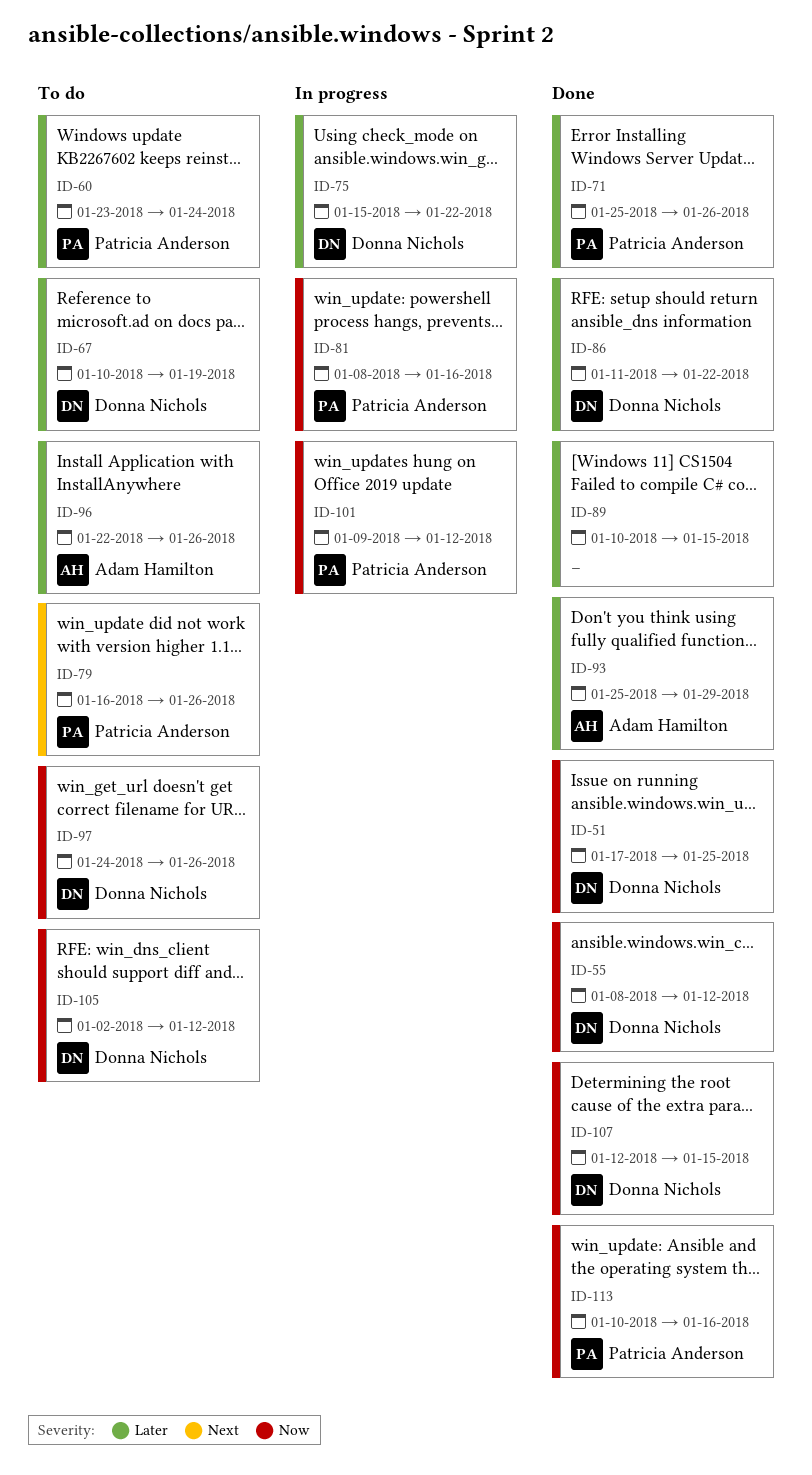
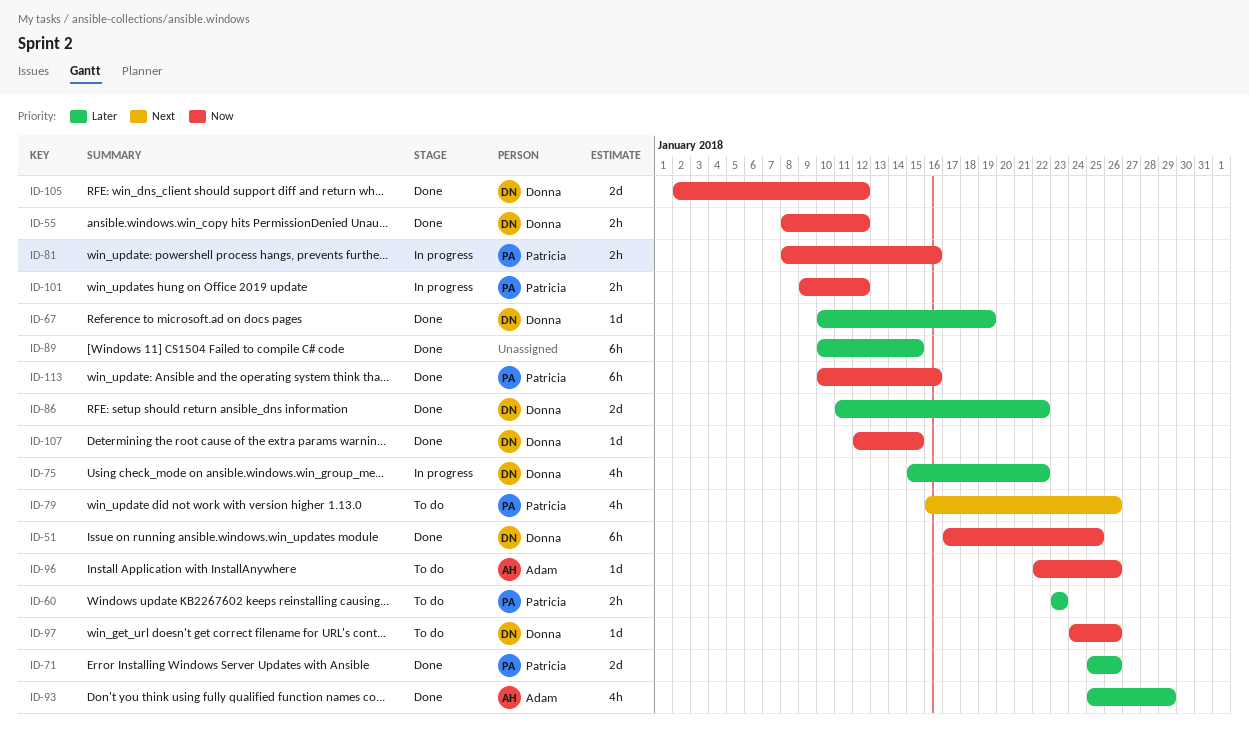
ID-60, due: Jan 24 -> Jan 23
ID-67, status: To do -> Done
ID-96, priority: Later -> Now
ID-105, status: To do -> Done

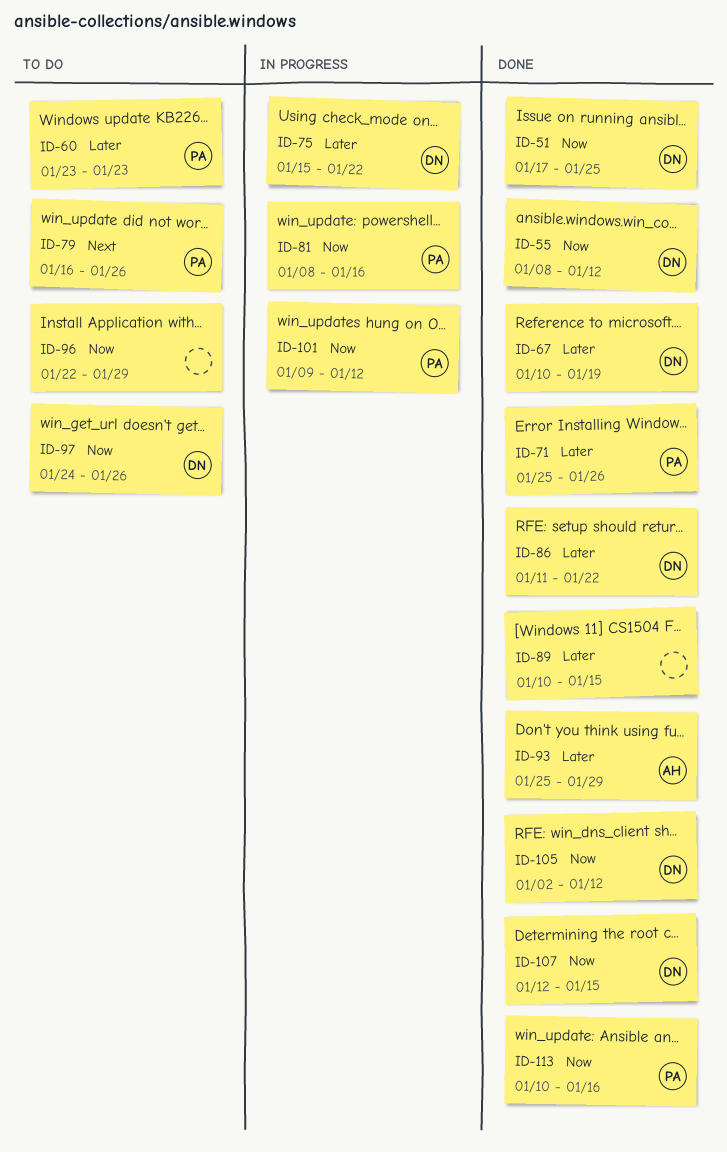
ID-96, owner: Adam -> none
ID-96, due: Jan 26 -> Jan 29

